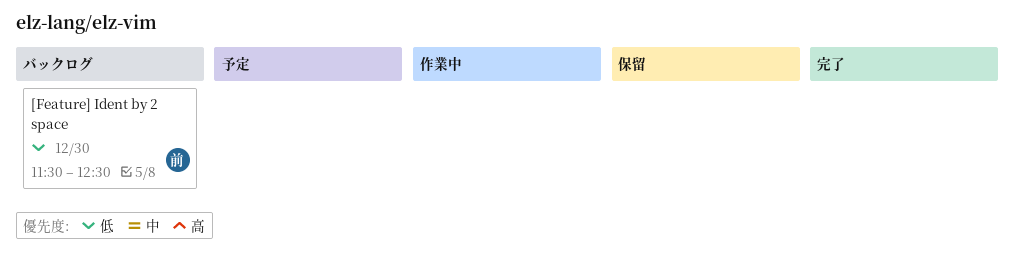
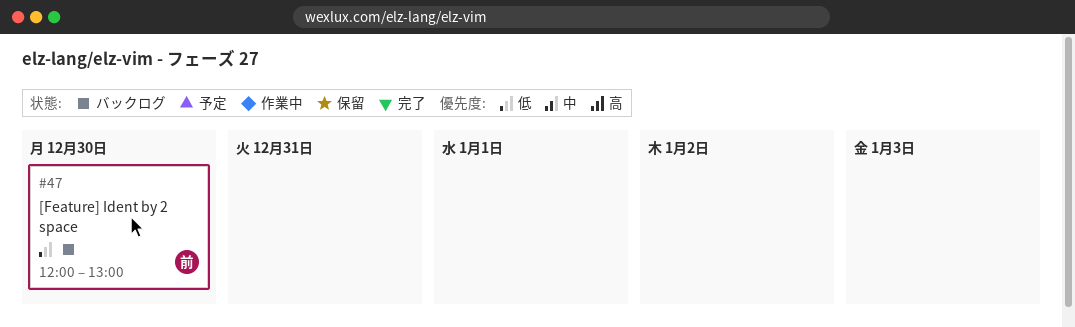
[Feature] Ident by 2 space, begins: 11:30 -> 12:00
[Feature] Ident by 2 space, ends: 12:30 -> 13:00

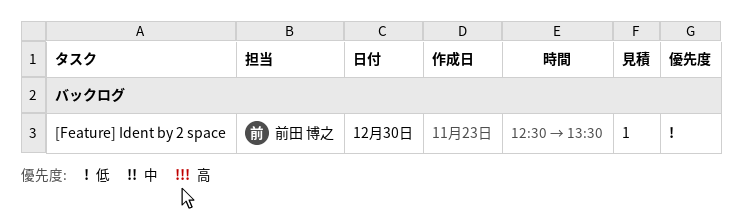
[Feature] Ident by 2 space, begins: 12:00 -> 12:30
[Feature] Ident by 2 space, ends: 13:00 -> 13:30

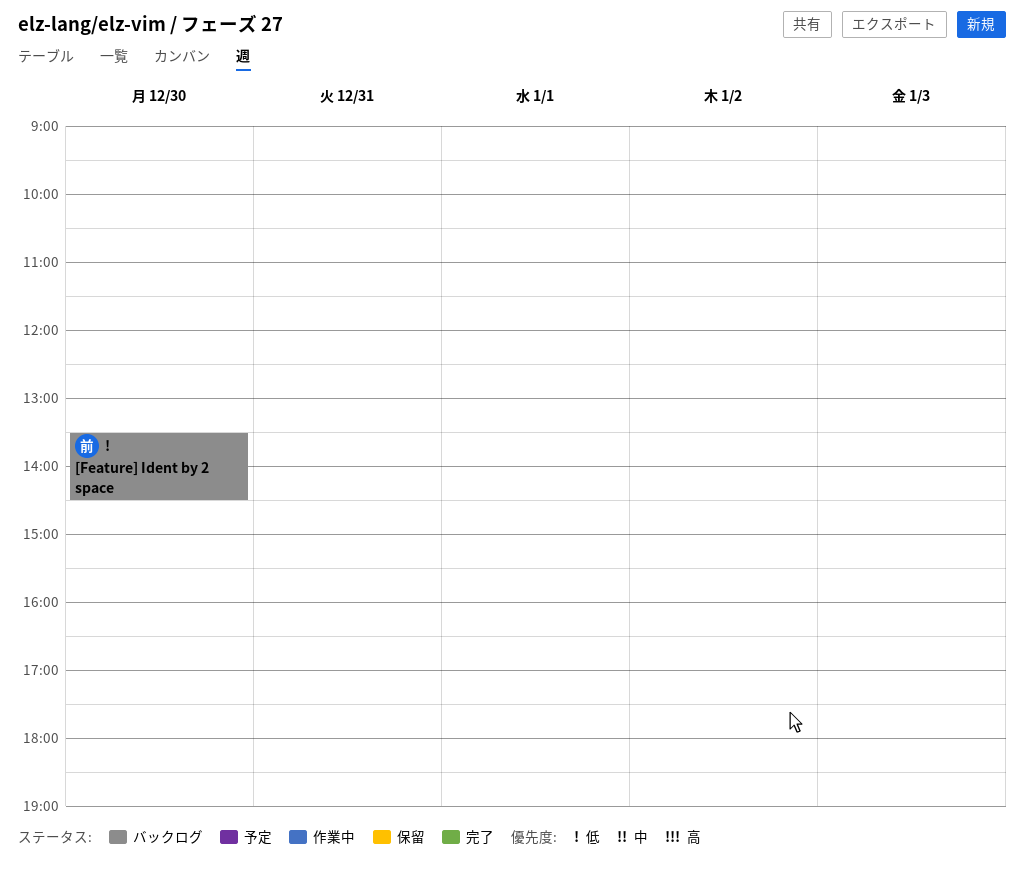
[Feature] Ident by 2 space, begins: 12:30 -> 13:30
[Feature] Ident by 2 space, ends: 13:30 -> 14:30

